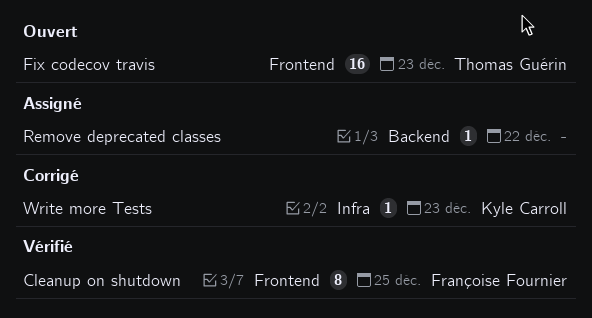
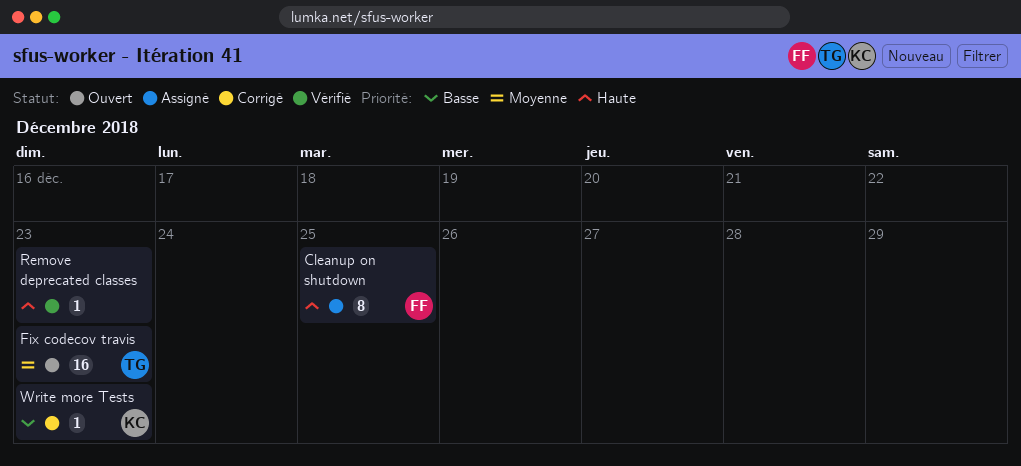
Cleanup on shutdown, status: Vérifié -> Assigné
Remove deprecated classes, status: Assigné -> Vérifié
Remove deprecated classes, due: Dec 22 -> Dec 23

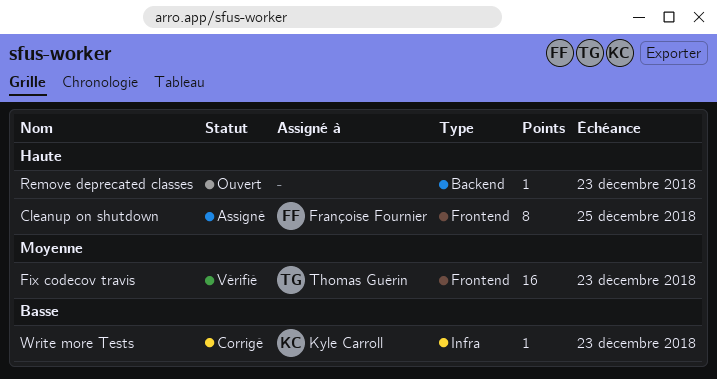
Fix codecov travis, status: Ouvert -> Vérifié
Remove deprecated classes, status: Vérifié -> Ouvert

